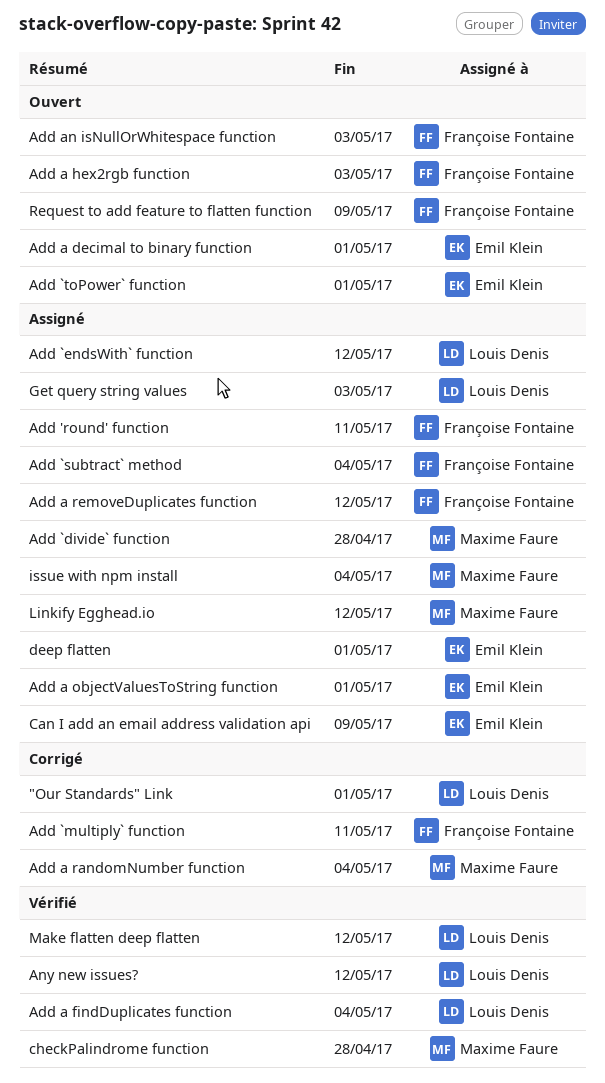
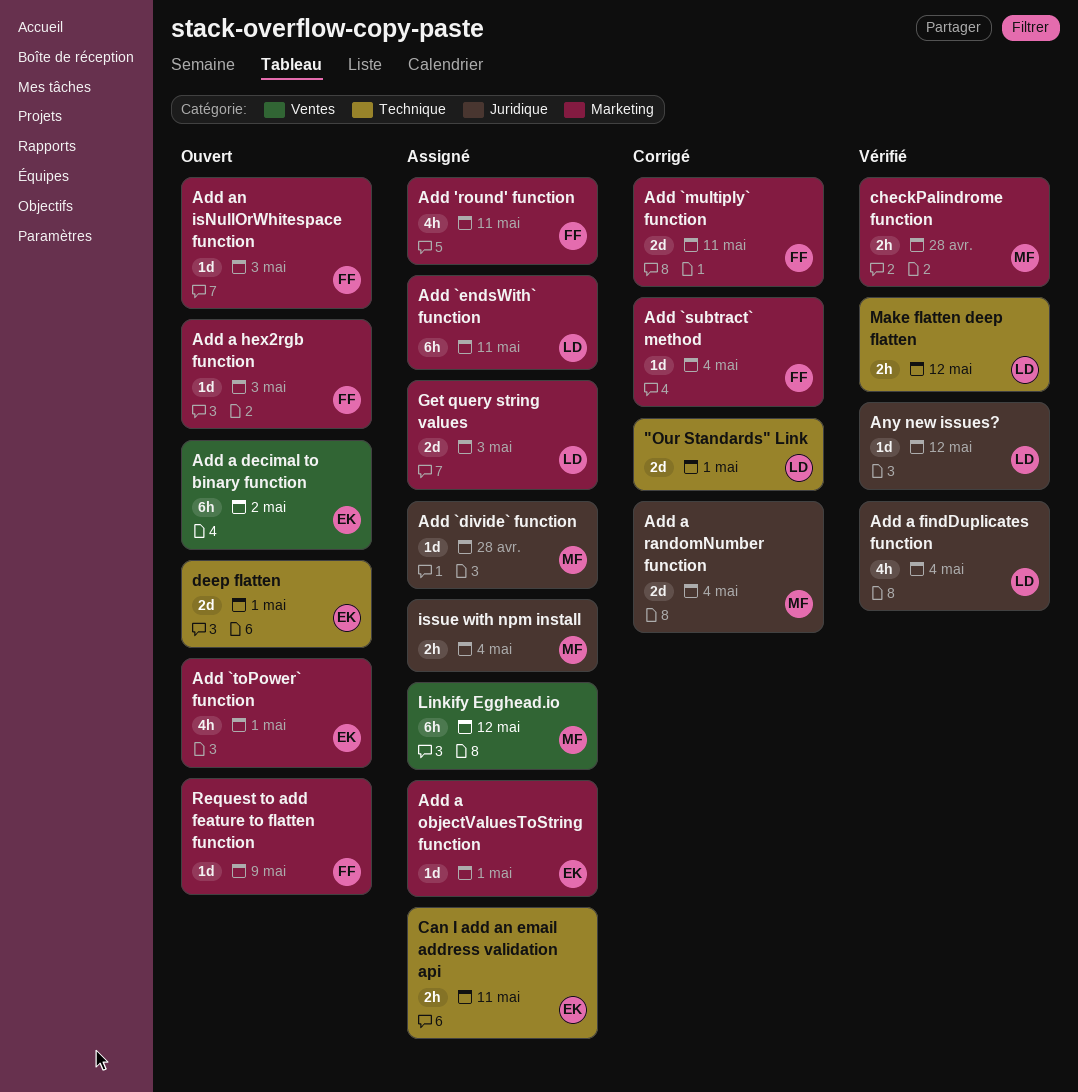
Add `endsWith` function, due: May 12 -> May 11
Add `subtract` method, status: Assigné -> Corrigé
Add a decimal to binary function, due: May 1 -> May 2
Add a removeDuplicates function: present -> none
Can I add an email address validation api, due: May 9 -> May 11
deep flatten, status: Assigné -> Ouvert

